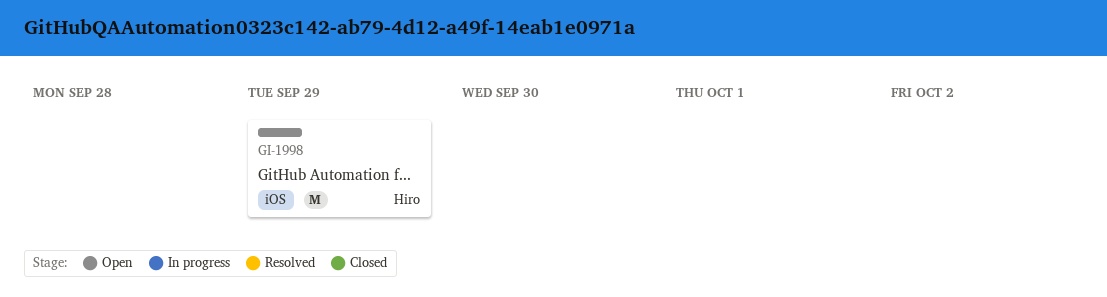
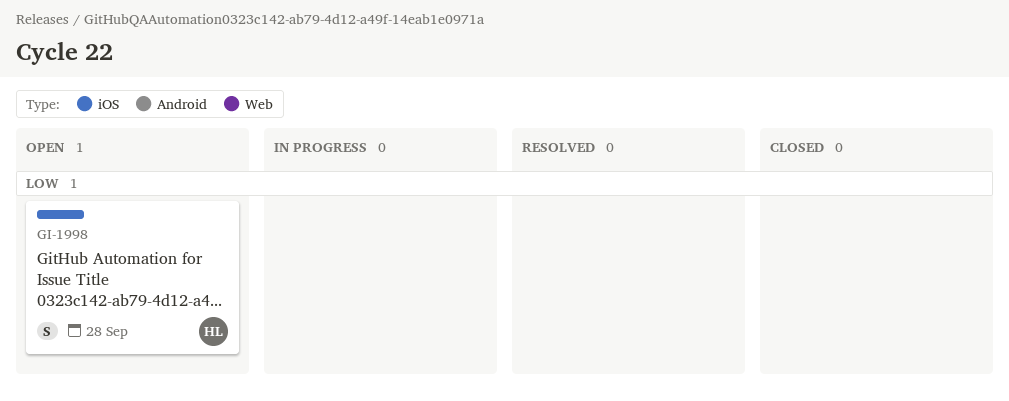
GI-1998, estimate: M -> S
GI-1998, due: Sep 29 -> Sep 28

